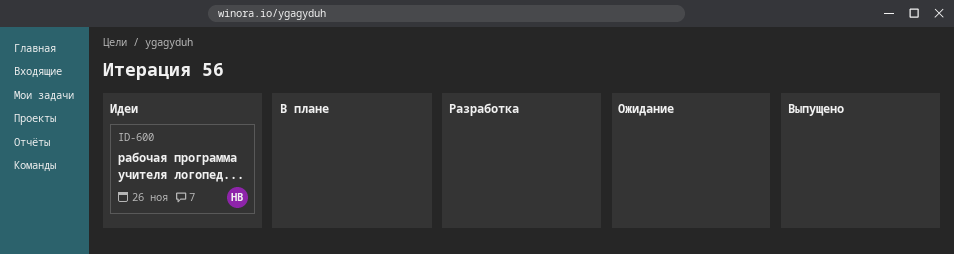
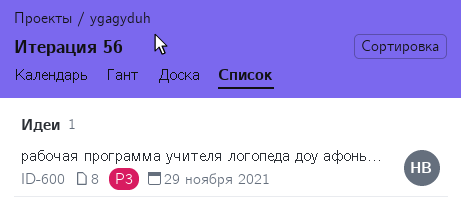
ID-600, due: Nov 26 -> Nov 29

